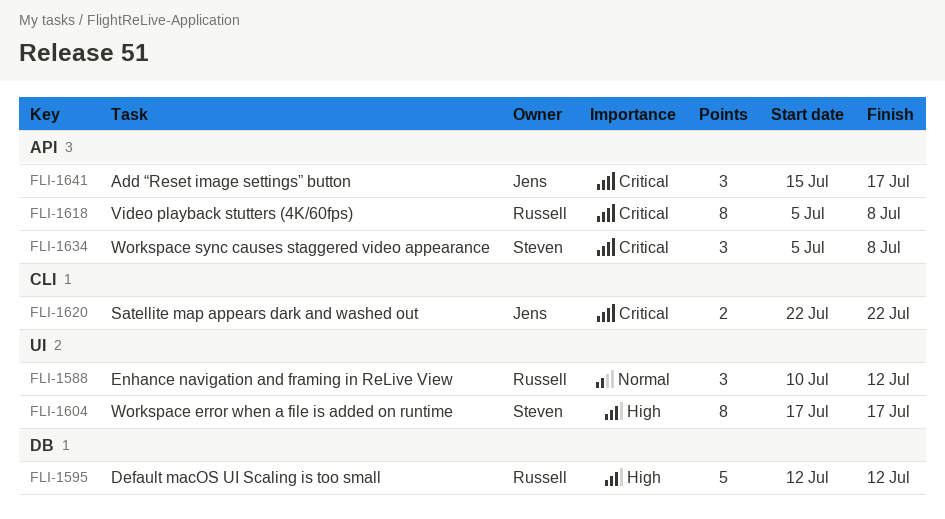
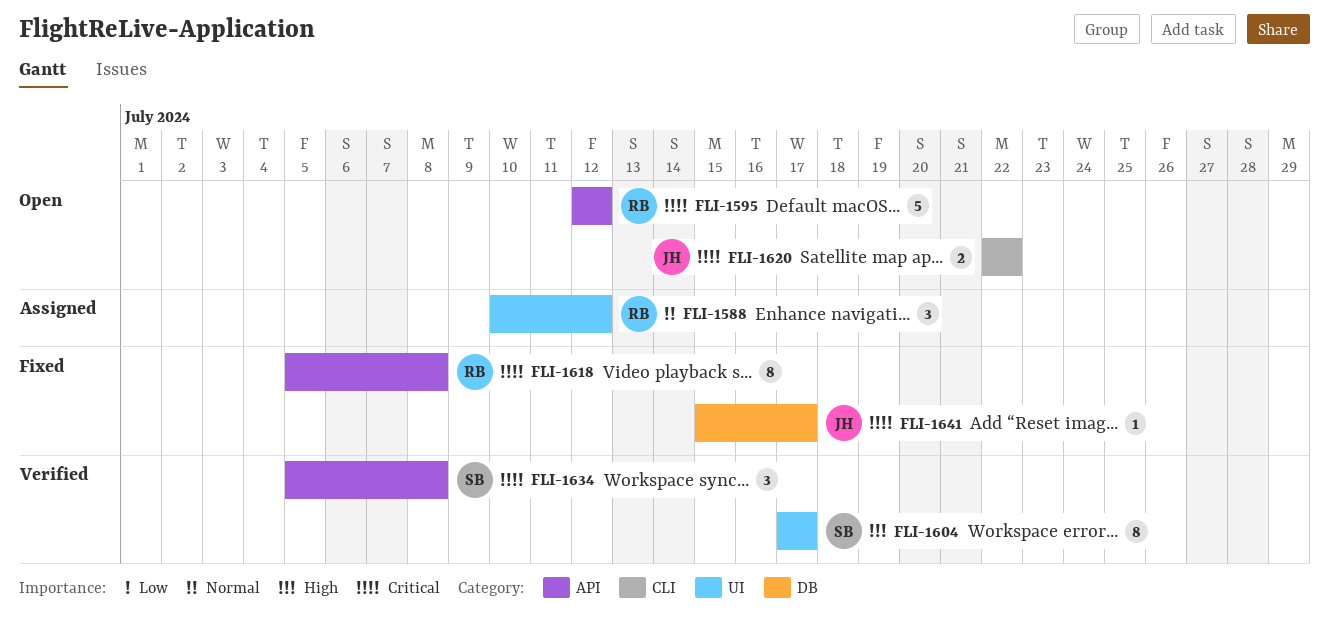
FLI-1595, priority: High -> Critical
FLI-1595, label: DB -> API
FLI-1641, label: API -> DB
FLI-1641, estimate: 3 -> 1

